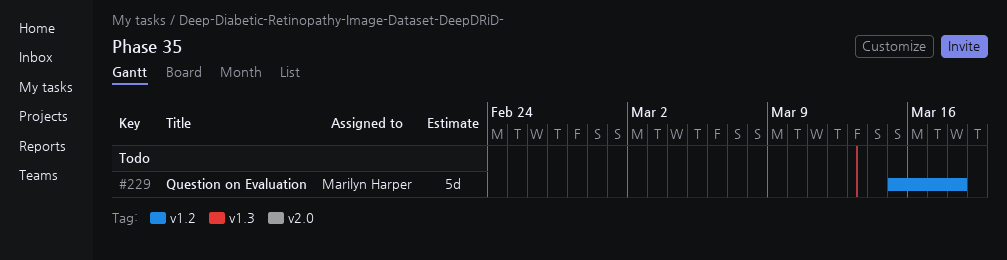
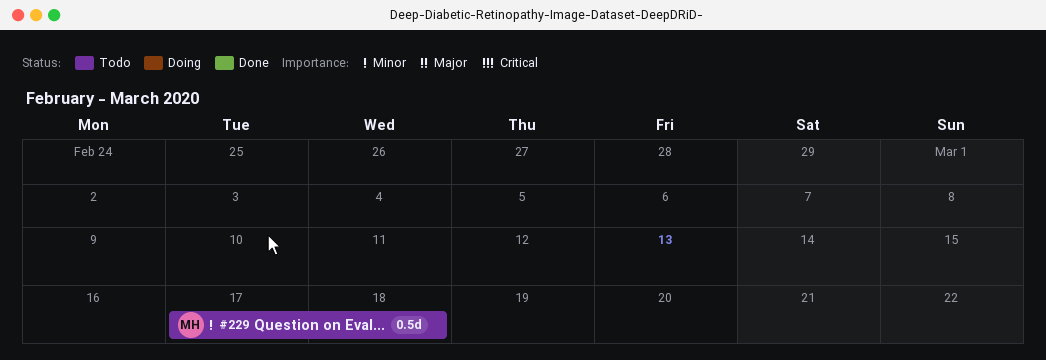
#229, estimate: 5d -> 0.5d
#229, start: Mar 15 -> Mar 17

